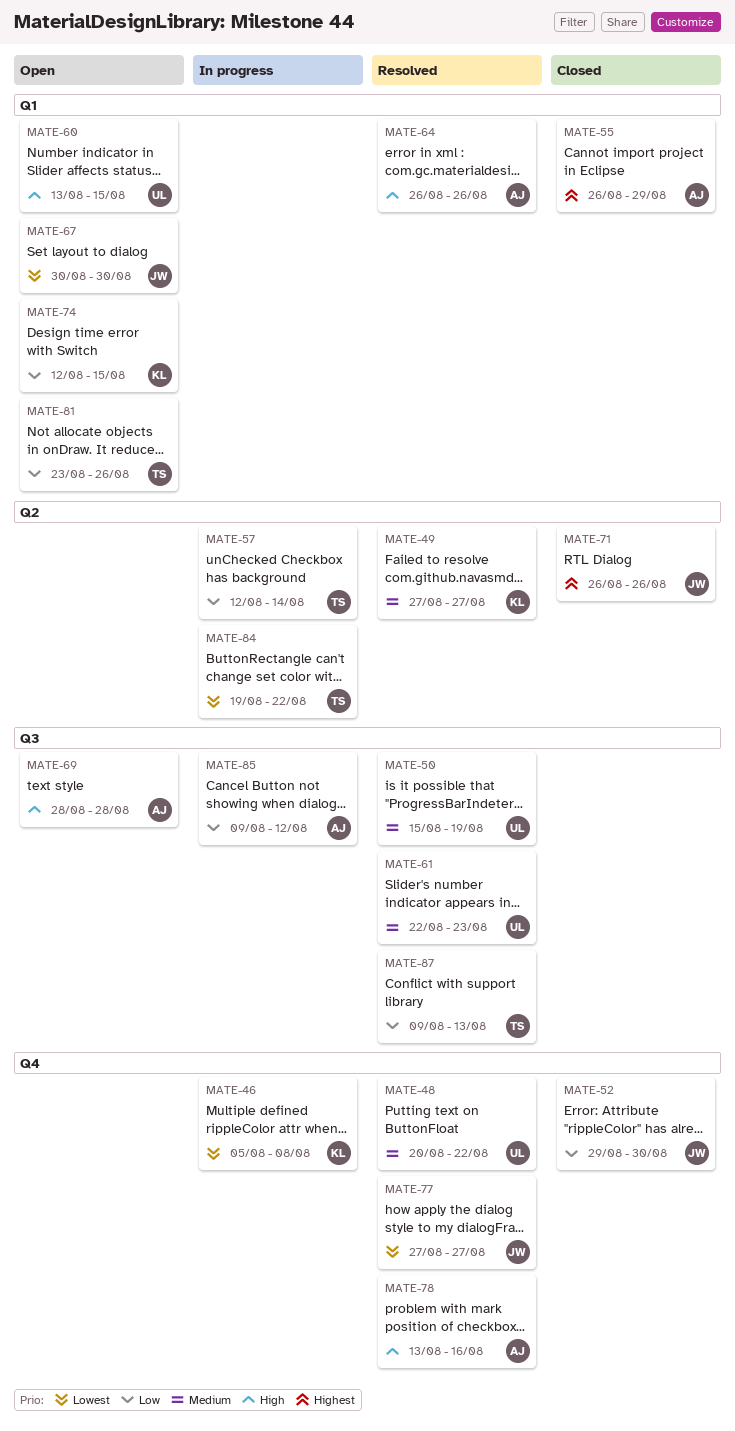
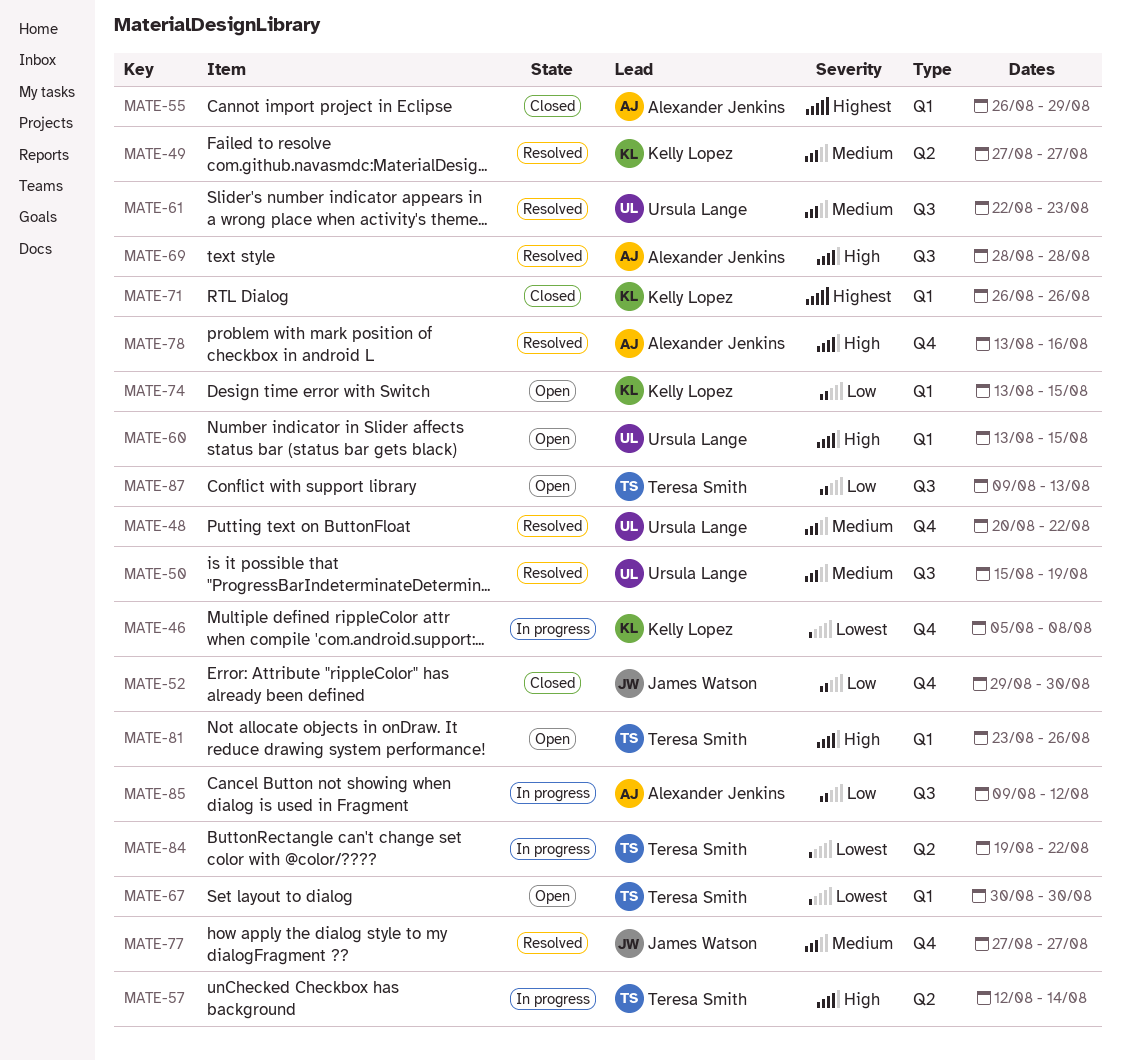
MATE-57, priority: Low -> High
MATE-64: present -> none
MATE-67, owner: James Watson -> Teresa Smith
MATE-69, status: Open -> Resolved
MATE-71, owner: James Watson -> Kelly Lopez
MATE-71, label: Q2 -> Q1
MATE-74, start: Aug 12 -> Aug 13
MATE-77, priority: Lowest -> Medium
MATE-81, priority: Low -> High
MATE-87, status: Resolved -> Open

